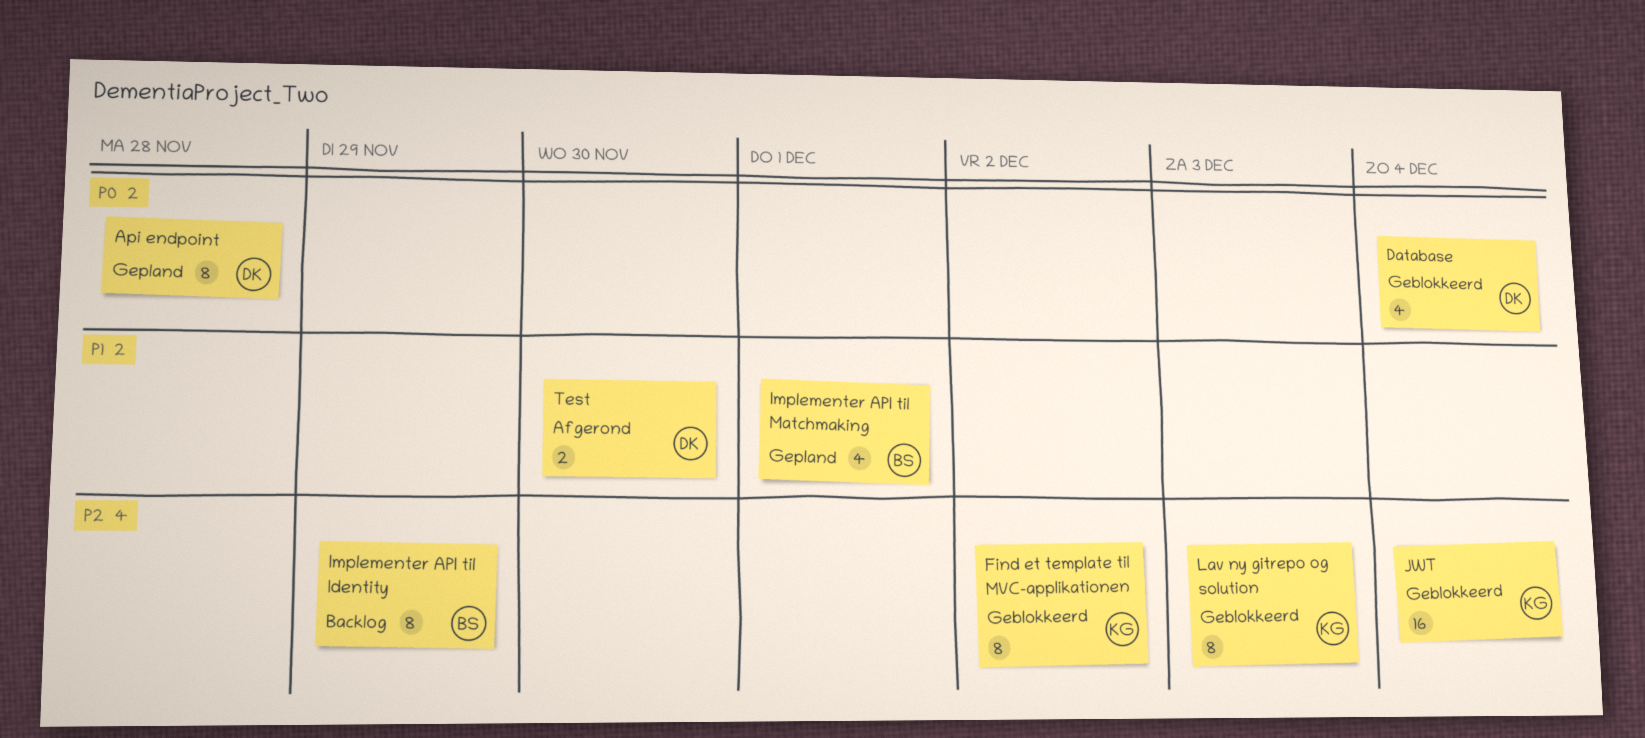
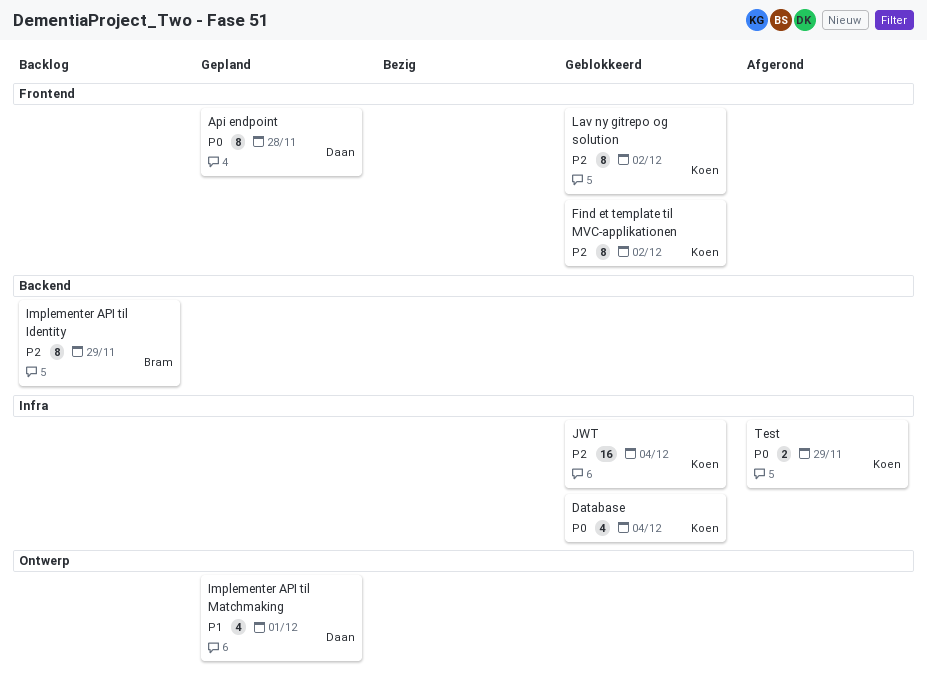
Database, owner: Daan -> Koen
Implementer API til Matchmaking, owner: Bram -> Daan
Lav ny gitrepo og solution, due: Dec 3 -> Dec 2
Test, owner: Daan -> Koen
Test, priority: P1 -> P0
Test, due: Nov 30 -> Nov 29

